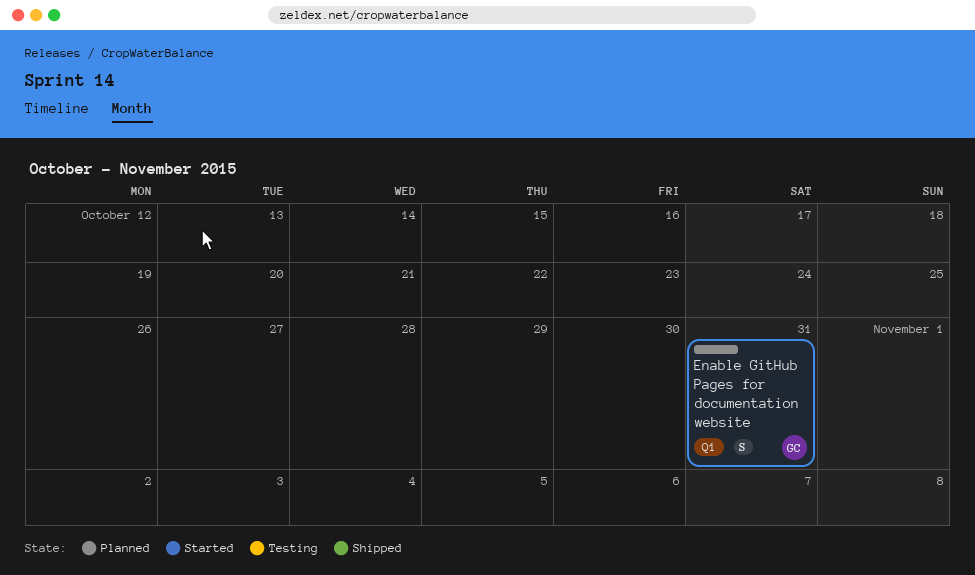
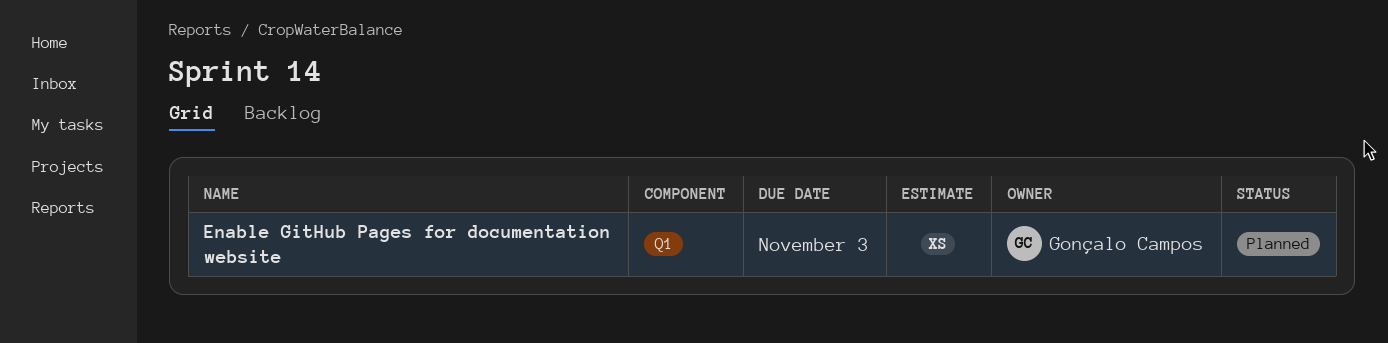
Enable GitHub Pages for documentation website, estimate: S -> XS
Enable GitHub Pages for documentation website, due: Oct 31 -> Nov 3

